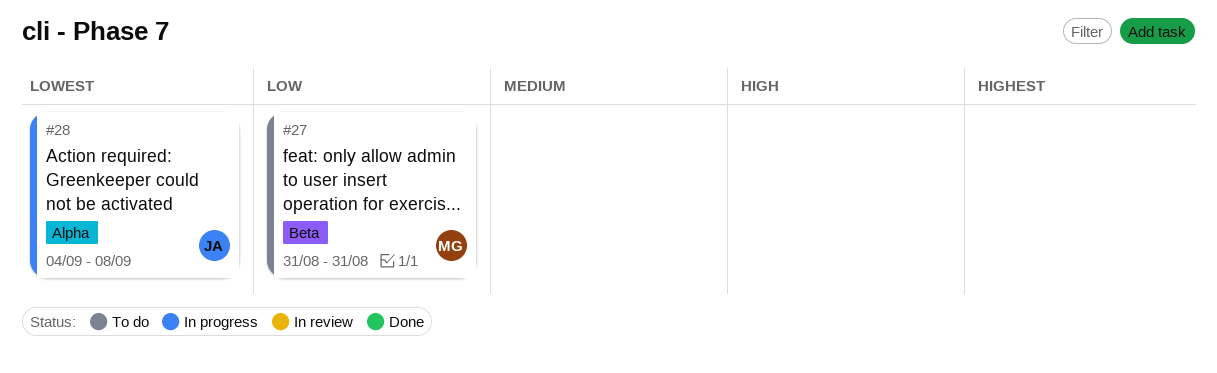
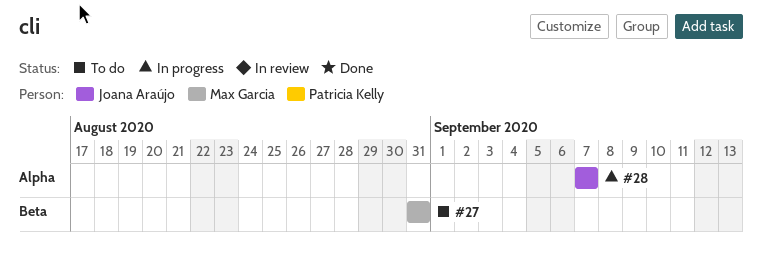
#28, start: Sep 4 -> Sep 7
#28, due: Sep 8 -> Sep 7

